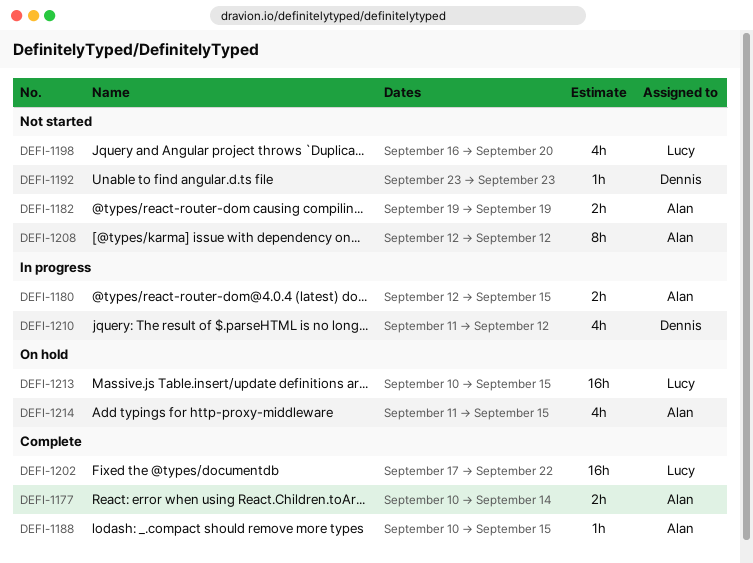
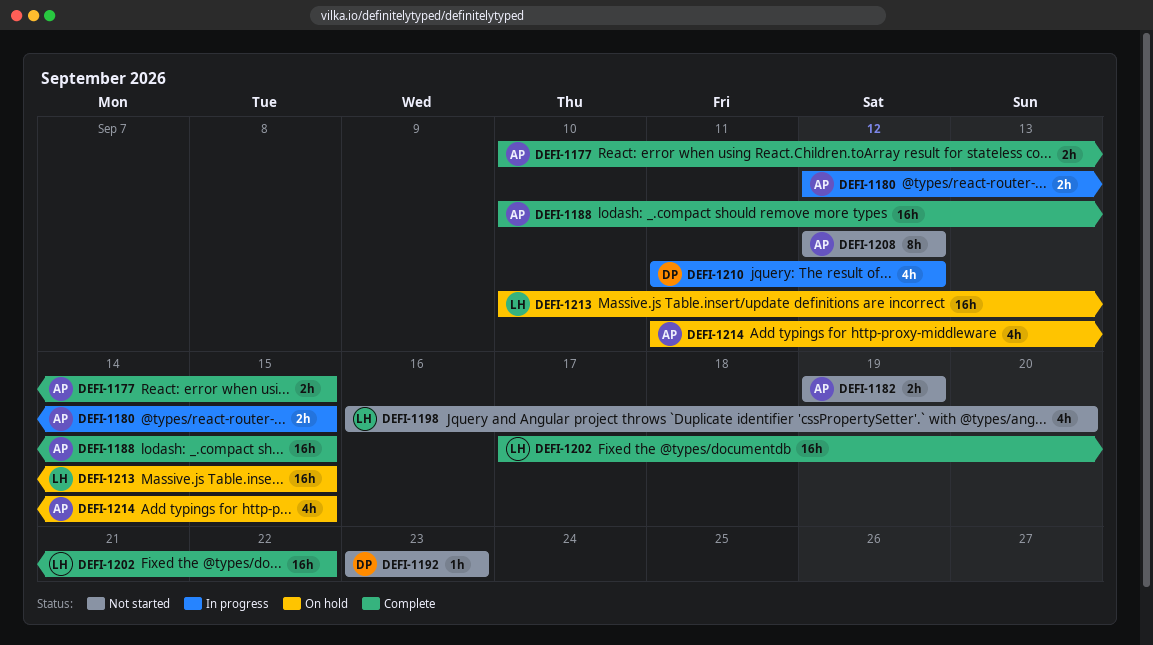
DEFI-1177, due: Sep 14 -> Sep 15
DEFI-1188, estimate: 1h -> 16h

